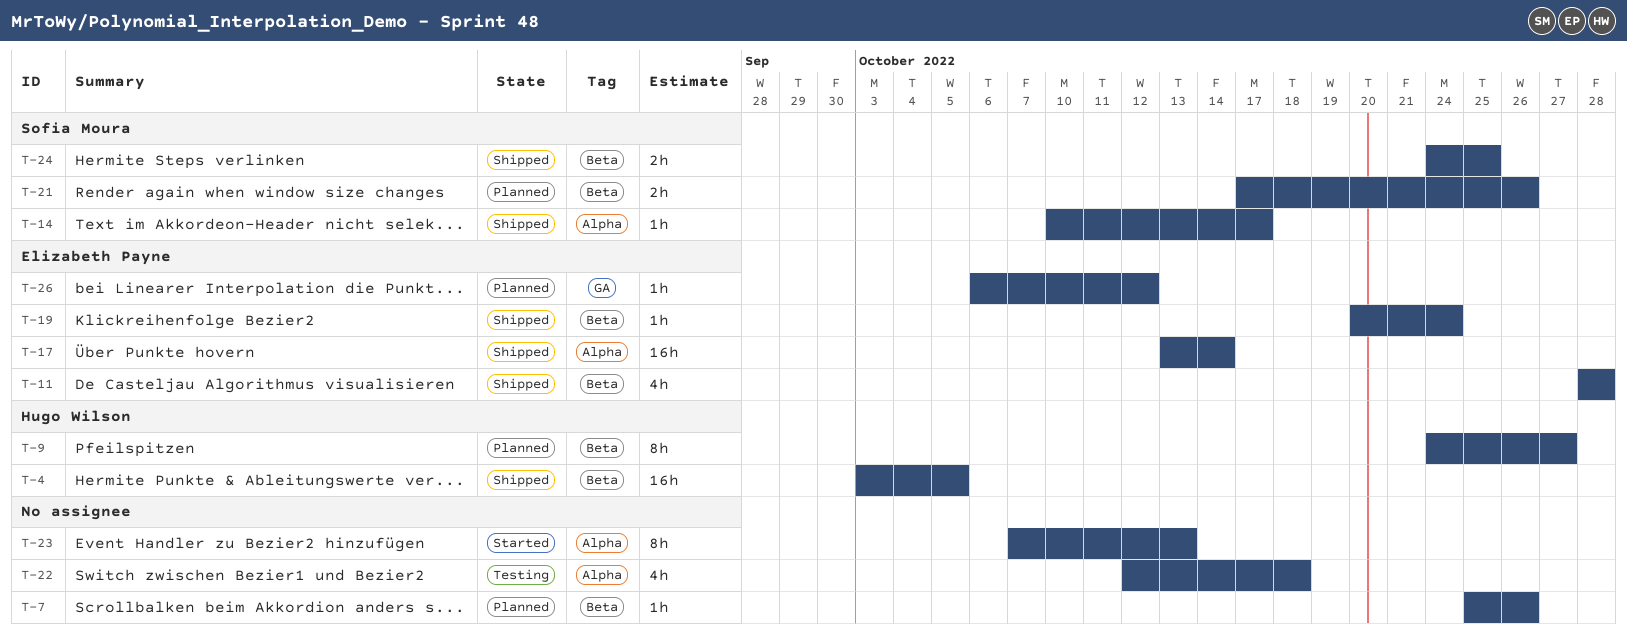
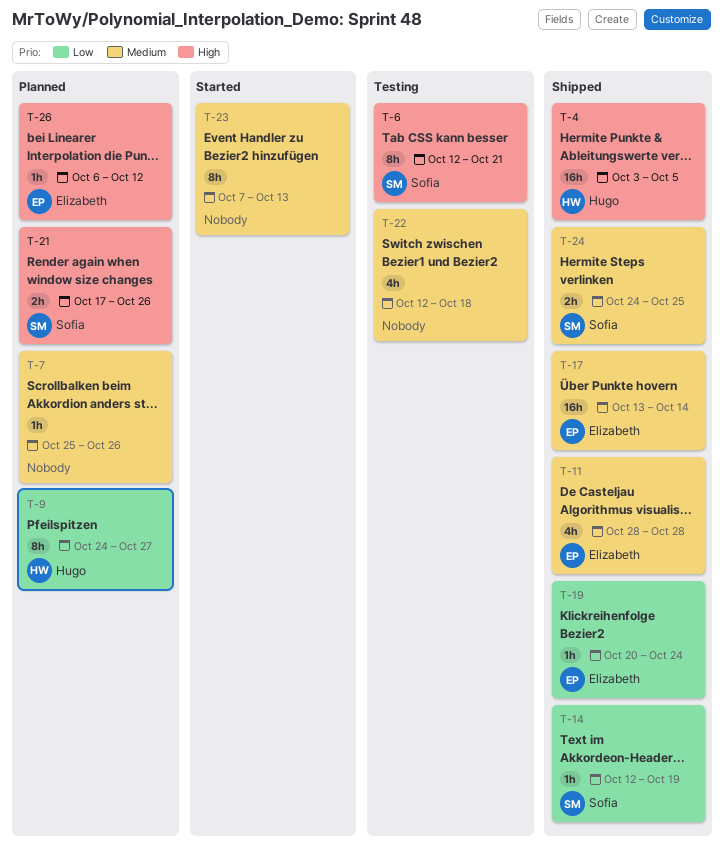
T-6: none -> present
T-14, start: Oct 10 -> Oct 12
T-14, due: Oct 17 -> Oct 19

